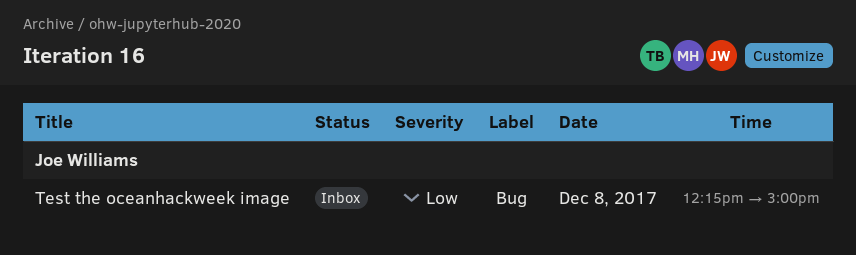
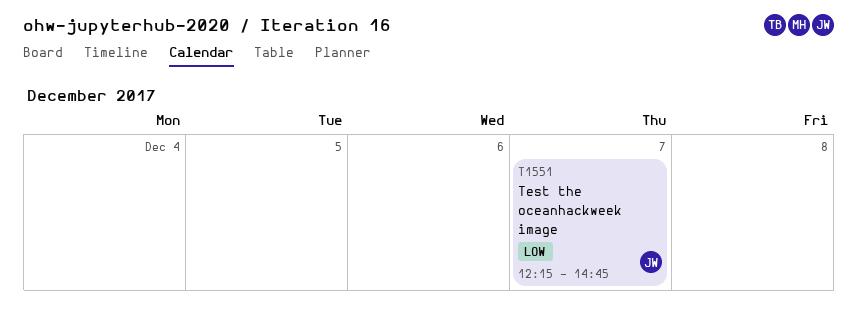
Test the oceanhackweek image, day: Dec 8 -> Dec 7
Test the oceanhackweek image, ends: 15:00 -> 14:45

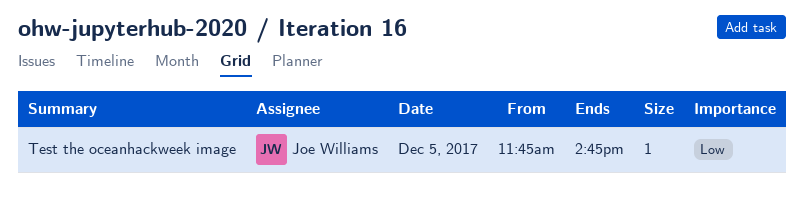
Test the oceanhackweek image, day: Dec 7 -> Dec 5
Test the oceanhackweek image, begins: 12:15 -> 11:45

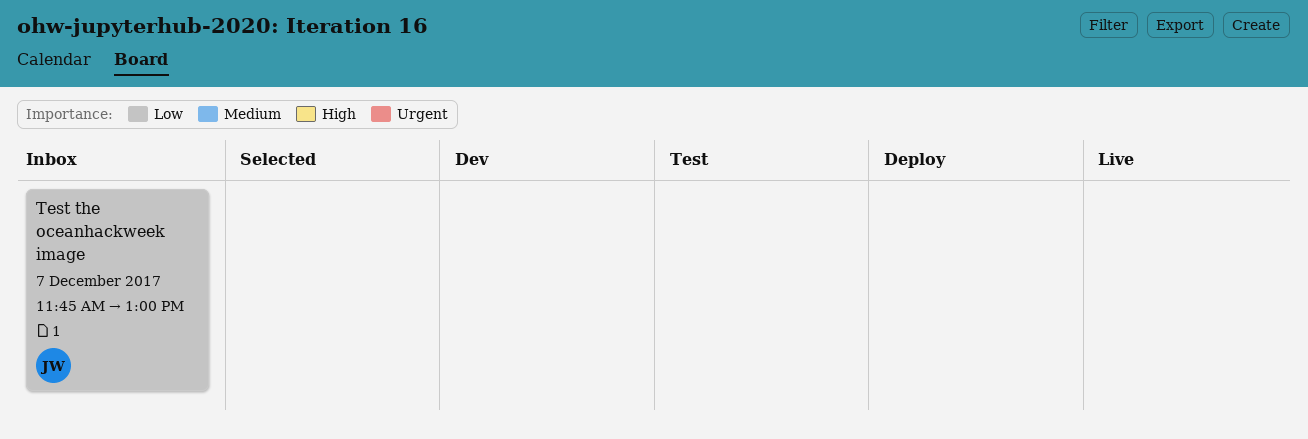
Test the oceanhackweek image, day: Dec 5 -> Dec 7
Test the oceanhackweek image, ends: 14:45 -> 13:00

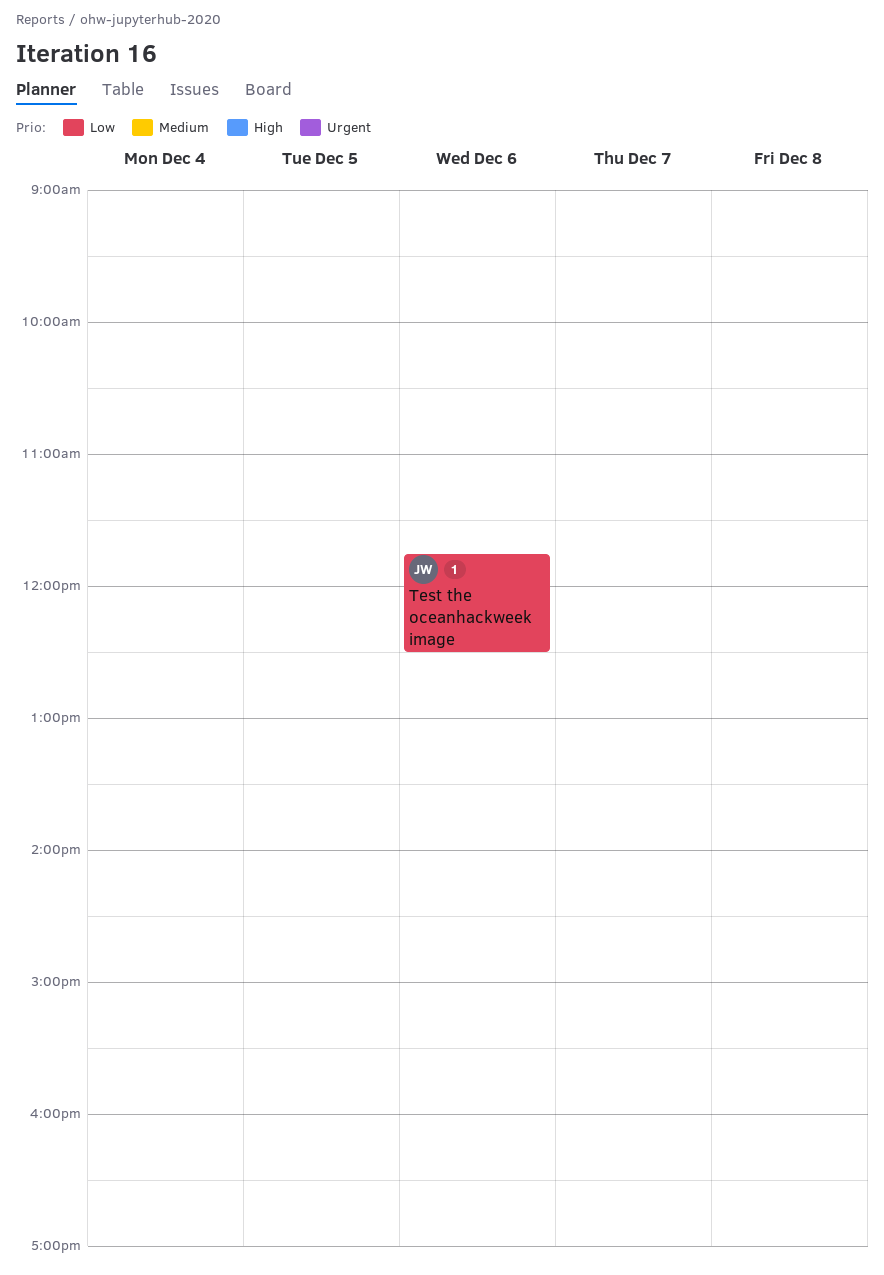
Test the oceanhackweek image, day: Dec 7 -> Dec 6
Test the oceanhackweek image, ends: 13:00 -> 12:30

